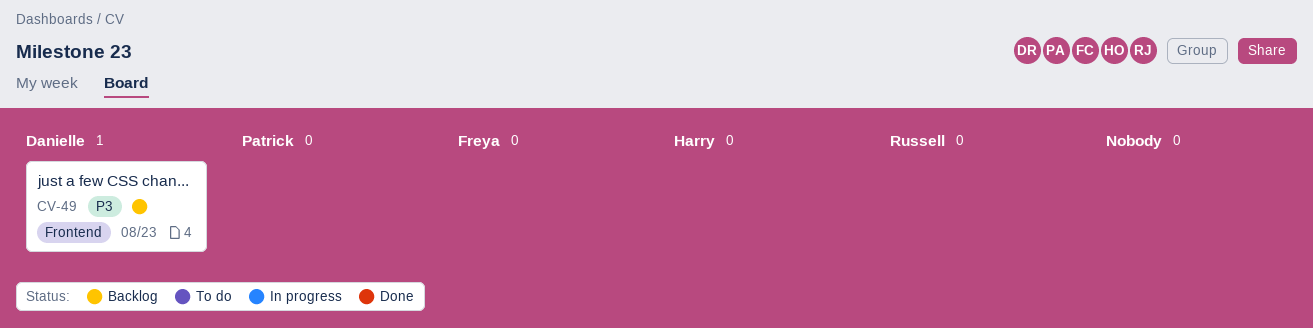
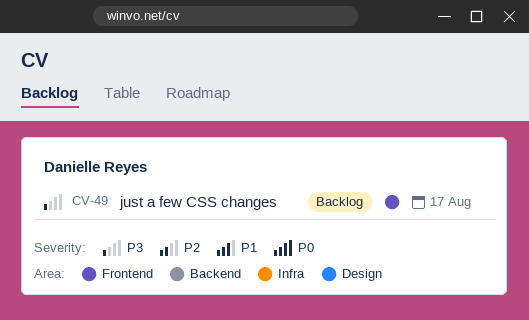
CV-49, due: Aug 23 -> Aug 17

